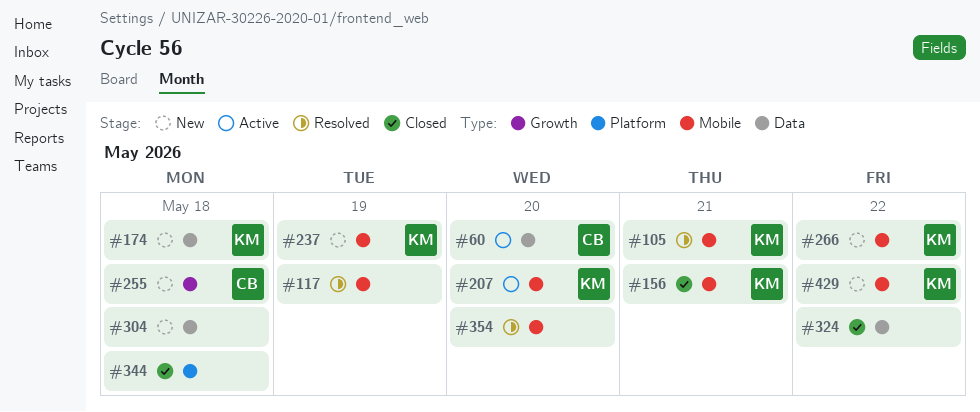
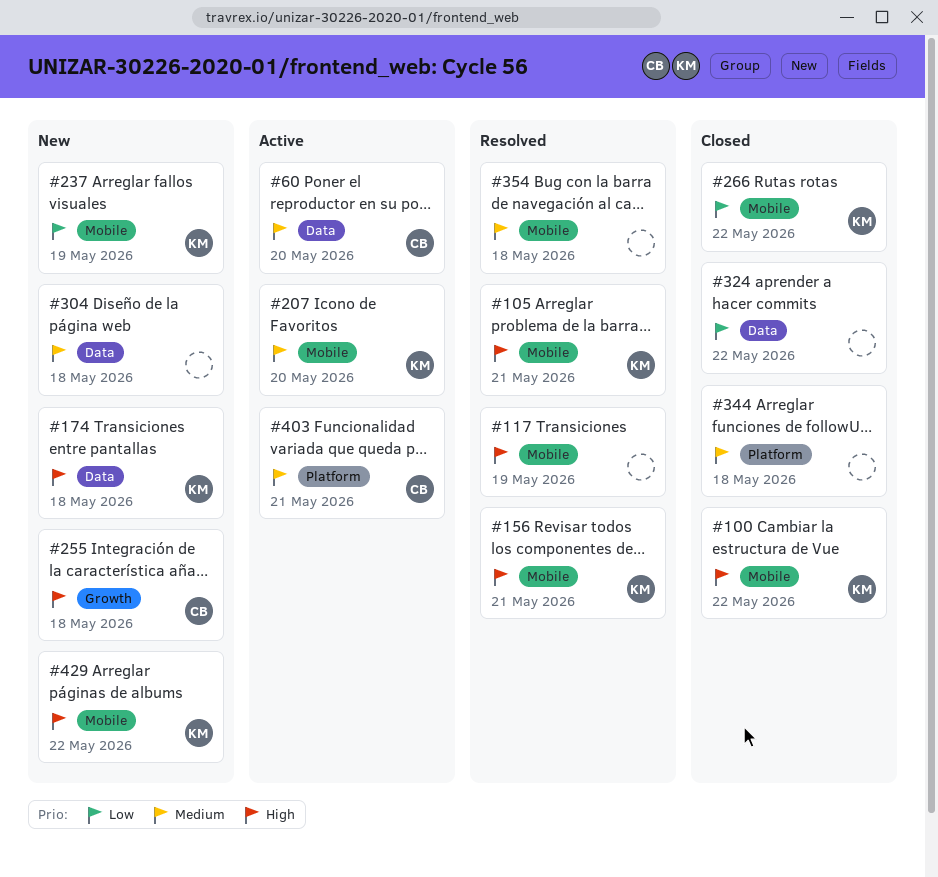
#100: none -> present
#156, status: Closed -> Resolved
#266, status: New -> Closed
#354, due: May 20 -> May 18
#403: none -> present

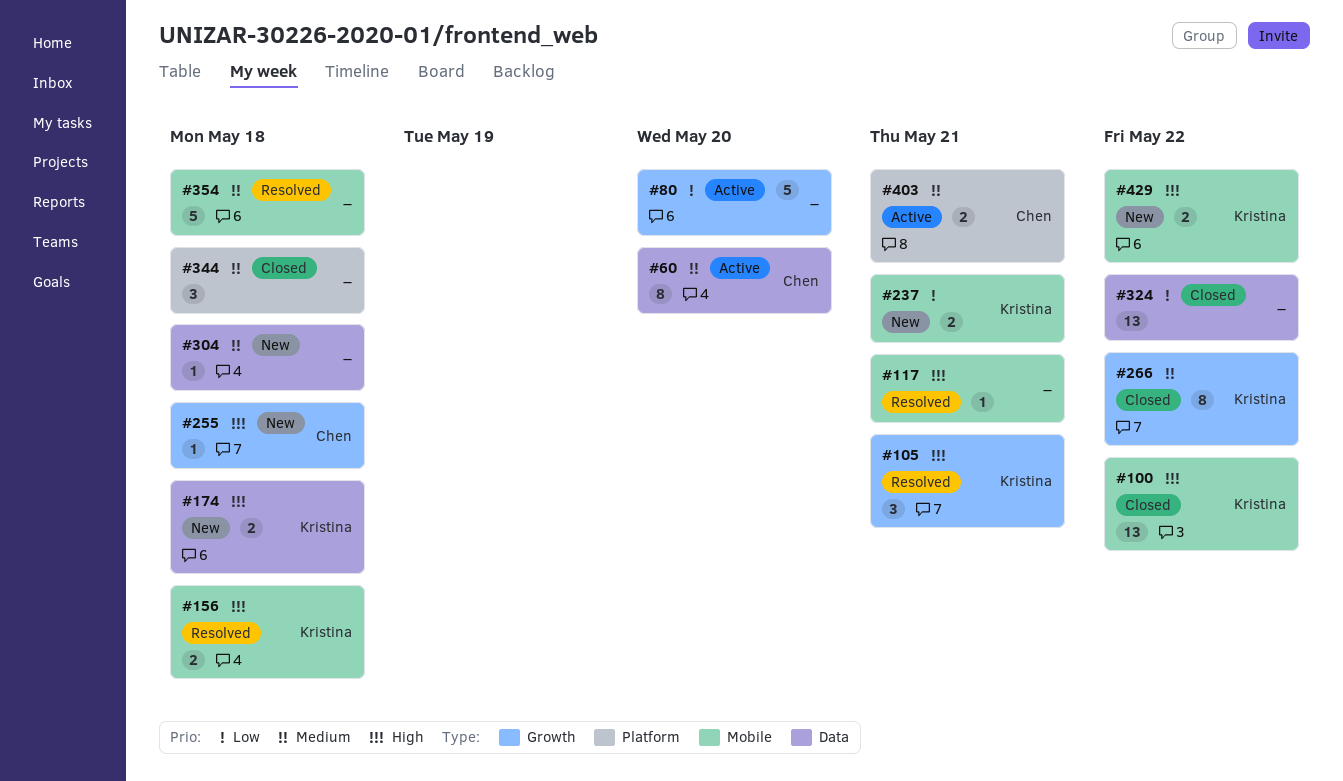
#80: none -> present
#105, label: Mobile -> Growth
#117, due: May 19 -> May 21
#156, due: May 21 -> May 18
#207: present -> none
#237, due: May 19 -> May 21
#266, priority: Low -> Medium
#266, label: Mobile -> Growth

